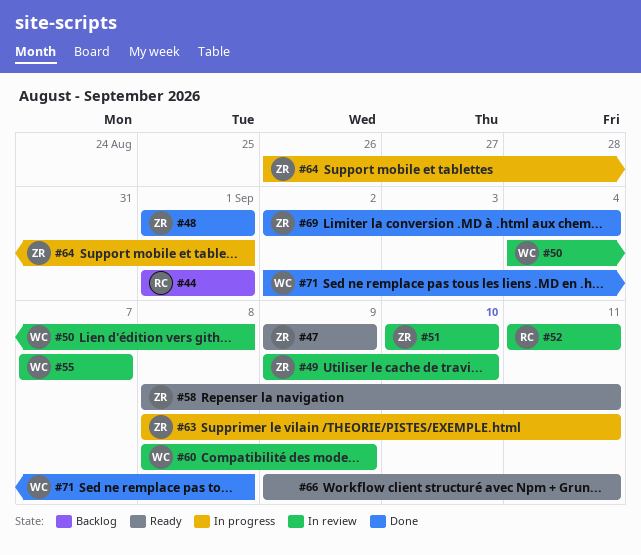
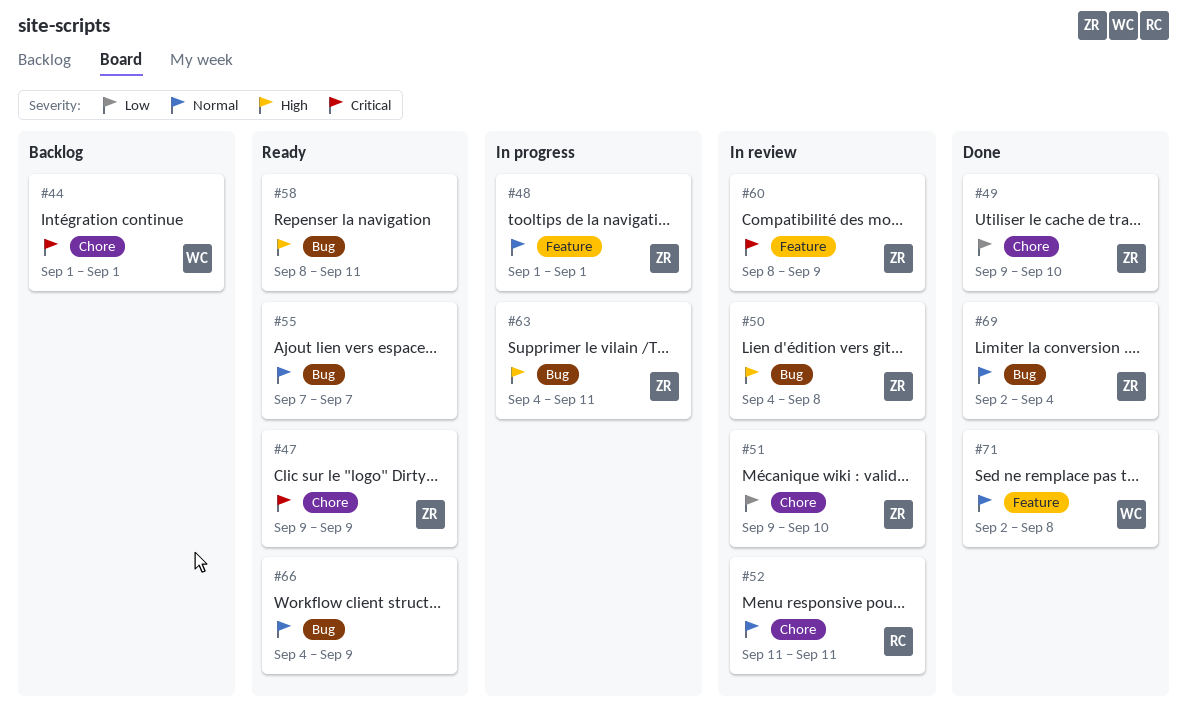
#44, owner: RC -> WC
#48, status: Done -> In progress
#49, status: In review -> Done
#50, owner: WC -> ZR
#51, start: Sep 10 -> Sep 9
#55, status: In review -> Ready
#55, owner: WC -> none
#58, owner: ZR -> none
#60, owner: WC -> ZR
#63, start: Sep 8 -> Sep 4
#64: present -> none
#66, start: Sep 9 -> Sep 4
#66, due: Sep 11 -> Sep 9

